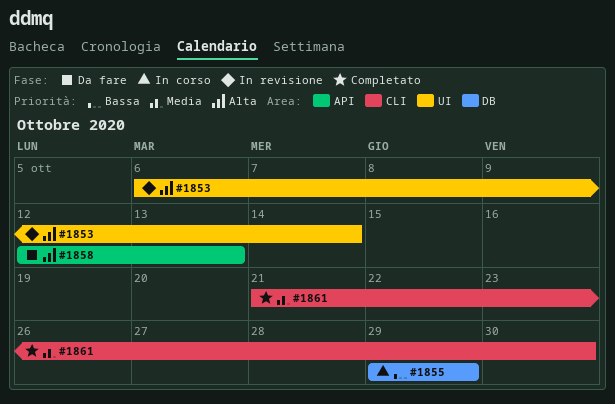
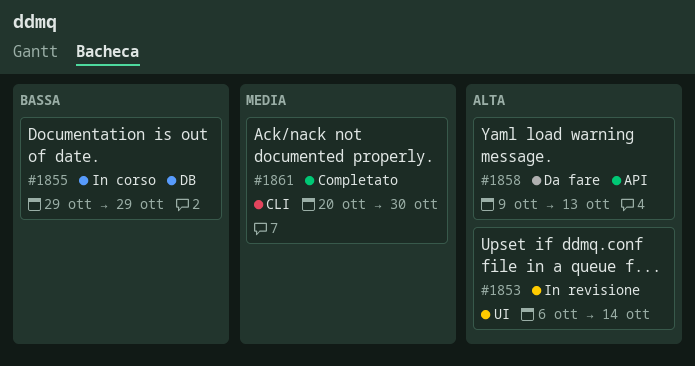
#1858, start: Oct 12 -> Oct 9
#1861, start: Oct 21 -> Oct 20

